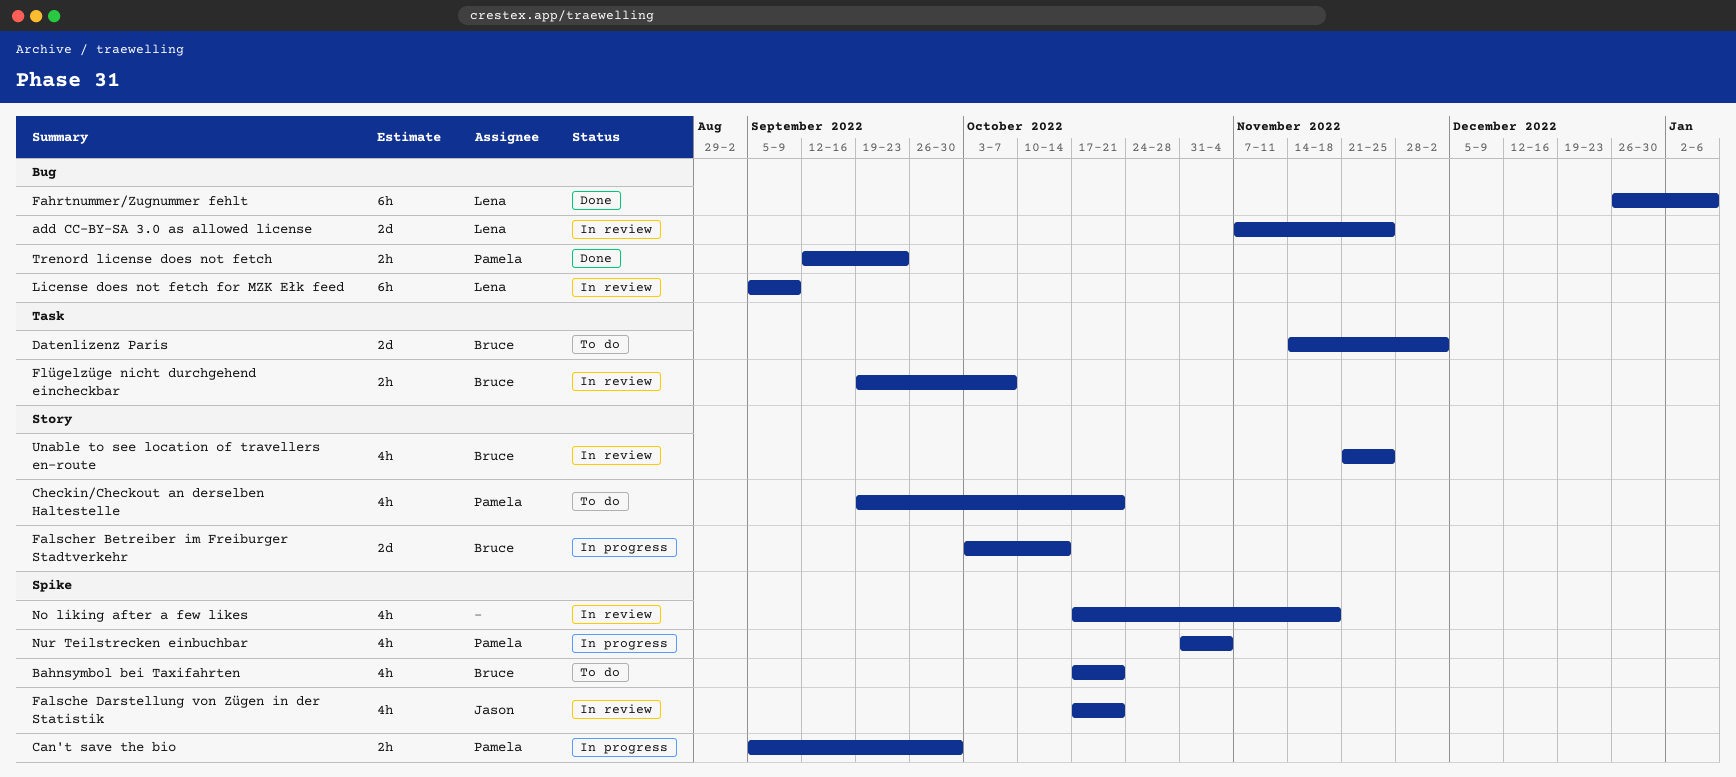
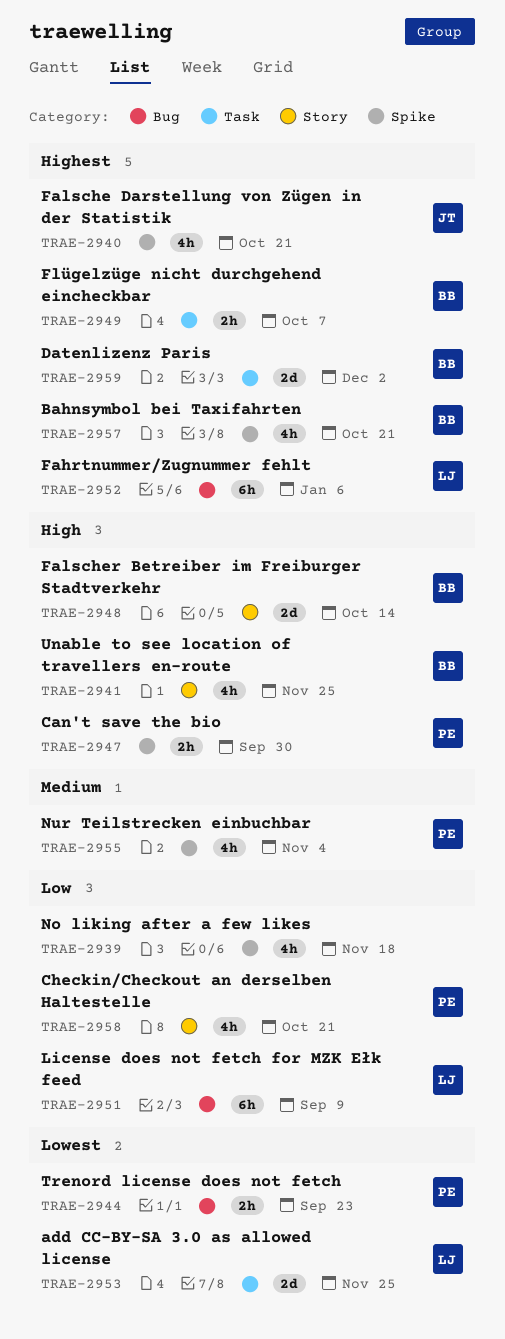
add CC-BY-SA 3.0 as allowed license, label: Bug -> Task

